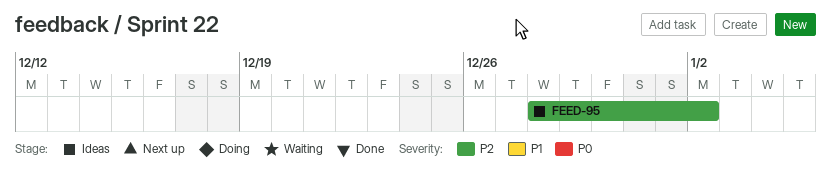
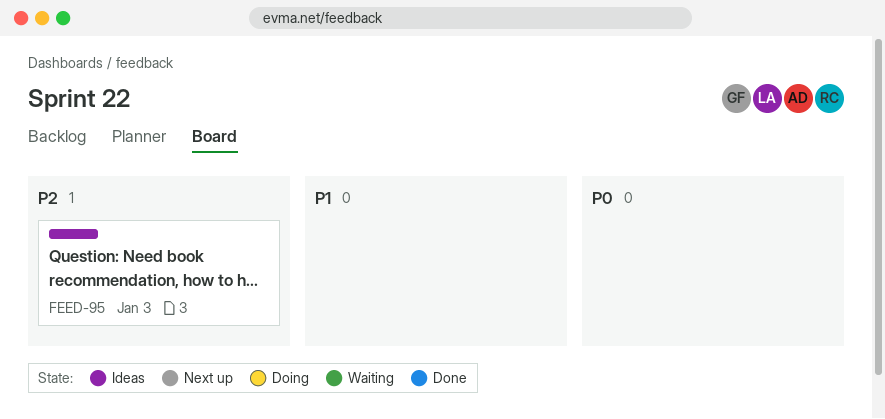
FEED-95, due: Jan 2 -> Jan 3

